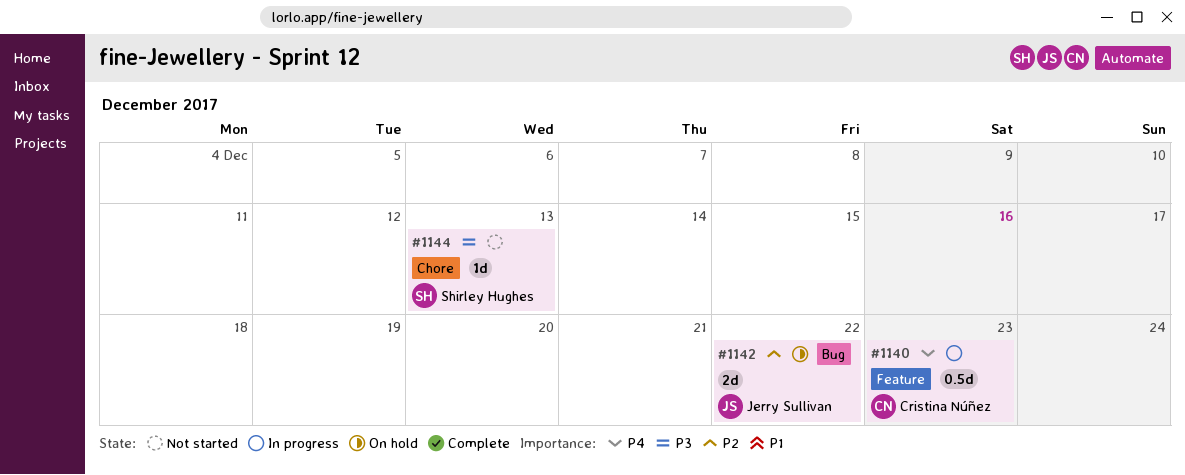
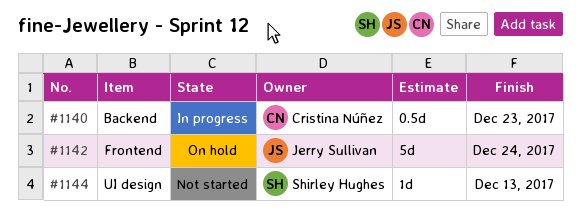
#1142, estimate: 2d -> 5d
#1142, due: Dec 22 -> Dec 24

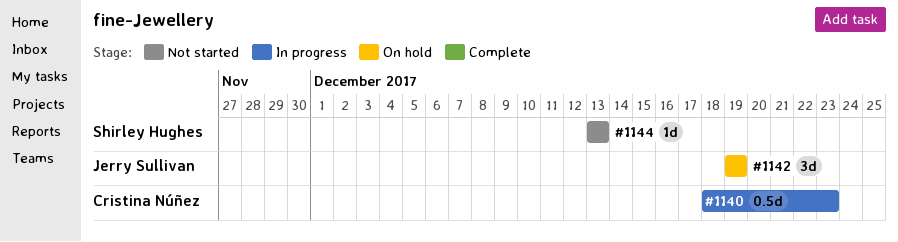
#1142, estimate: 5d -> 3d
#1142, due: Dec 24 -> Dec 19

